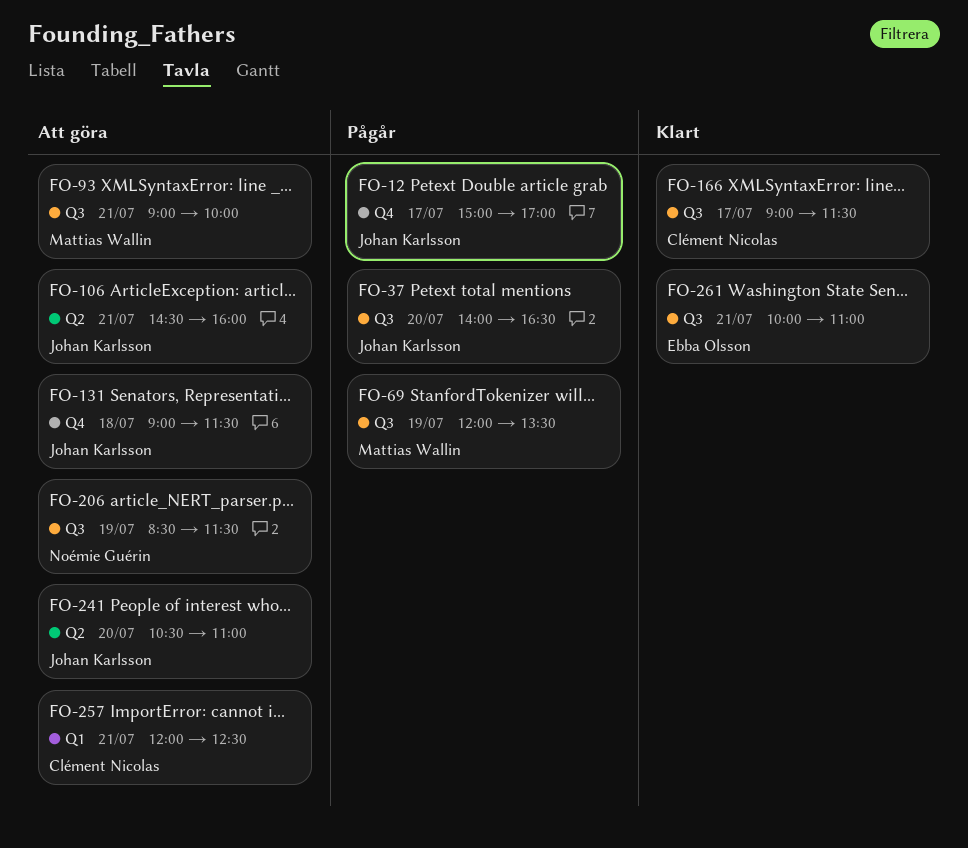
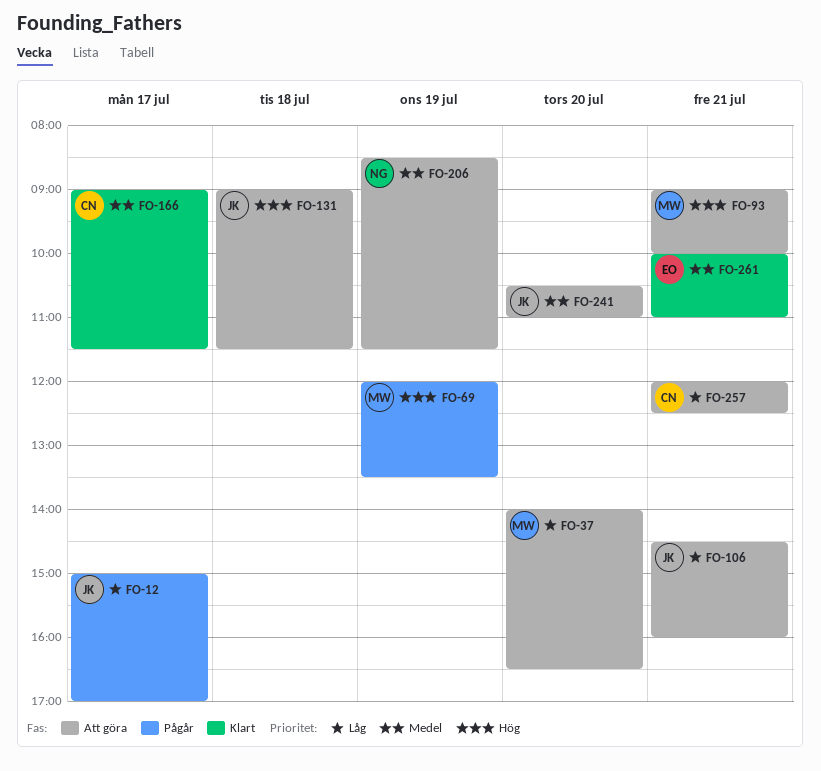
FO-37, status: Pågår -> Att göra
FO-37, owner: Johan Karlsson -> Mattias Wallin

